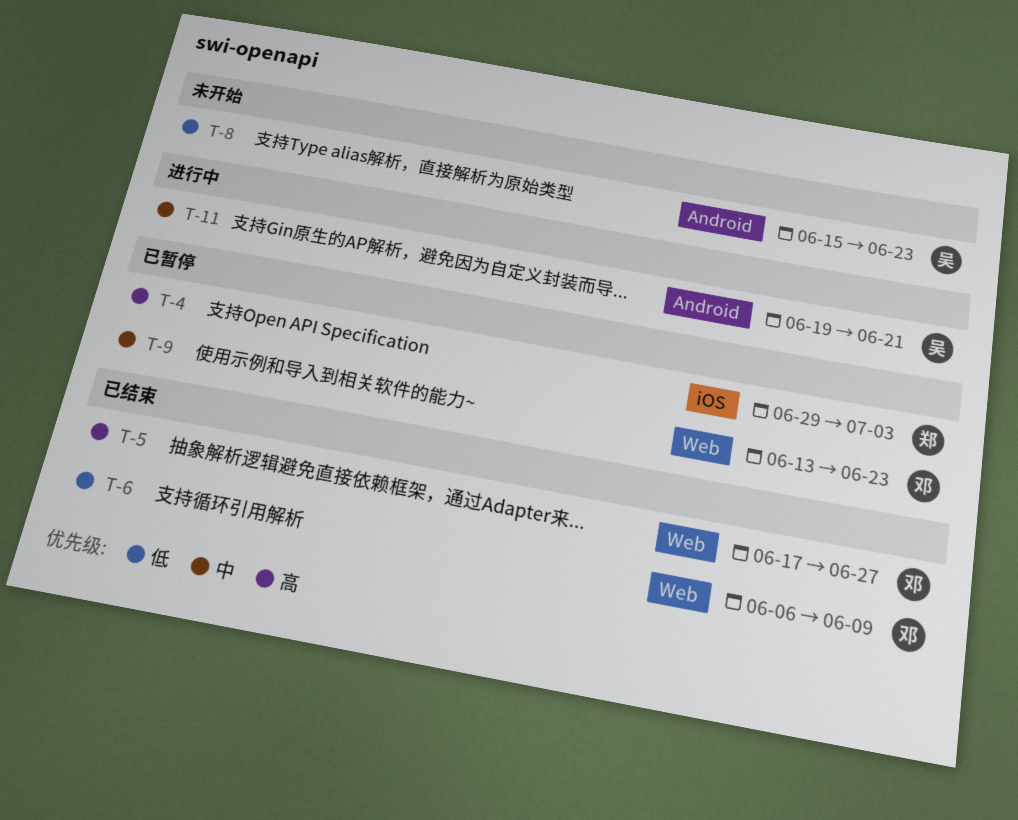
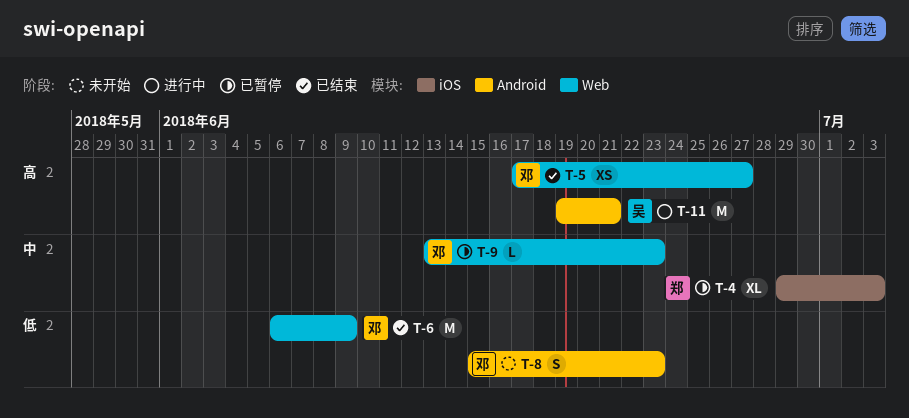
T-4, priority: 高 -> 中
T-8, owner: 吴 -> 邓
T-11, priority: 中 -> 高

